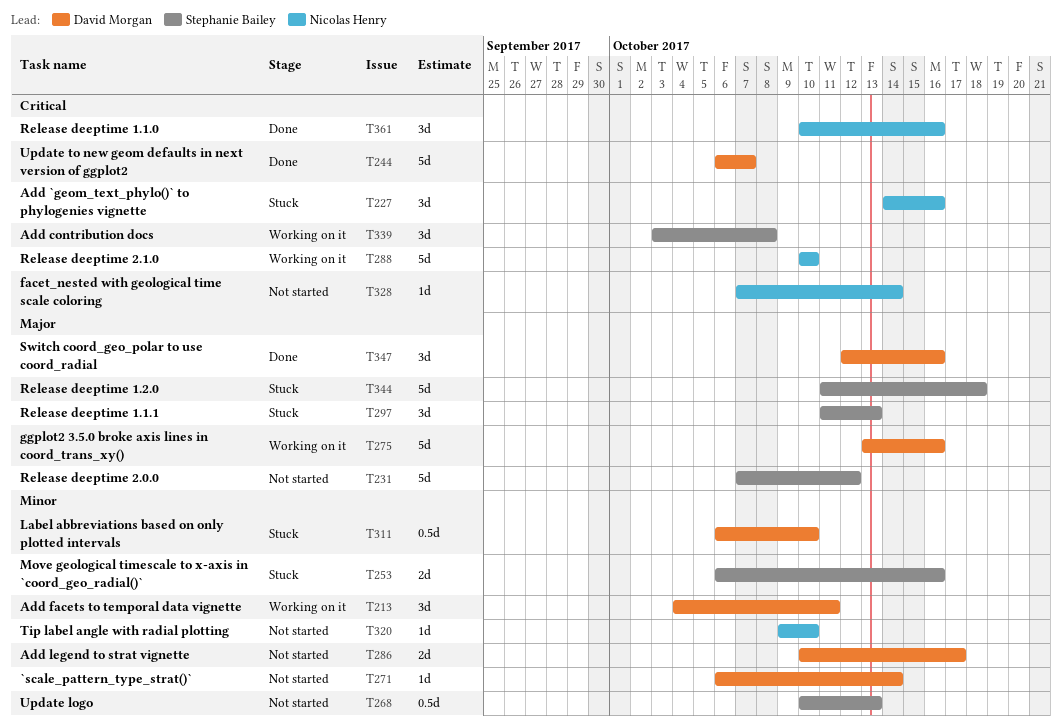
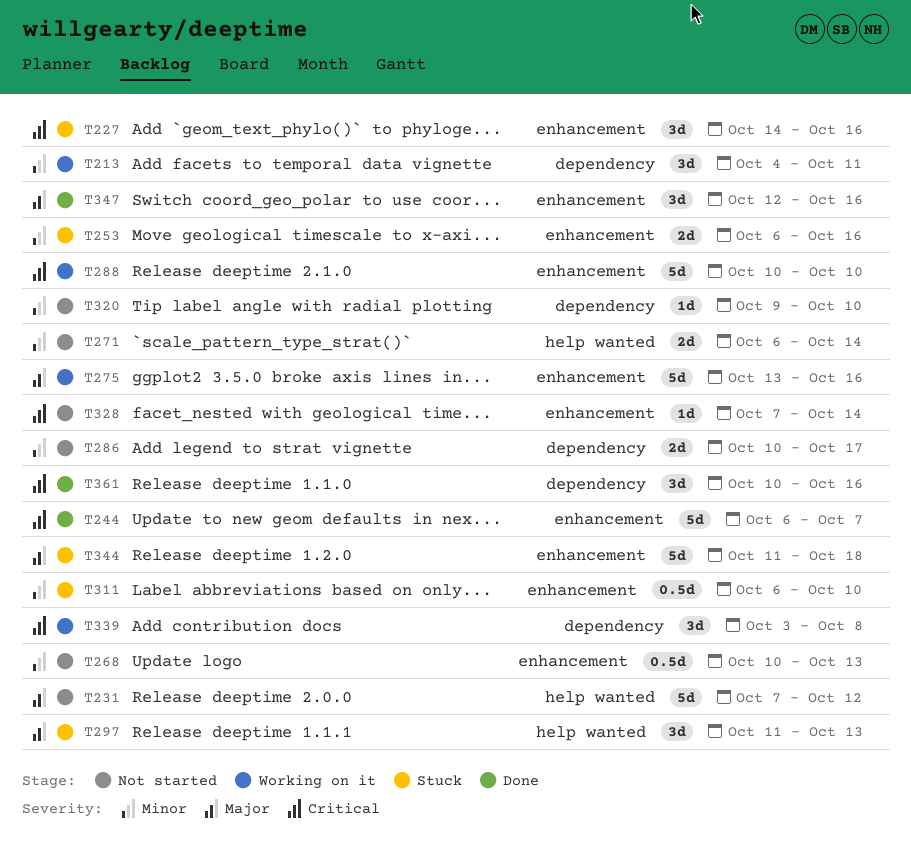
T271, estimate: 1d -> 2d

